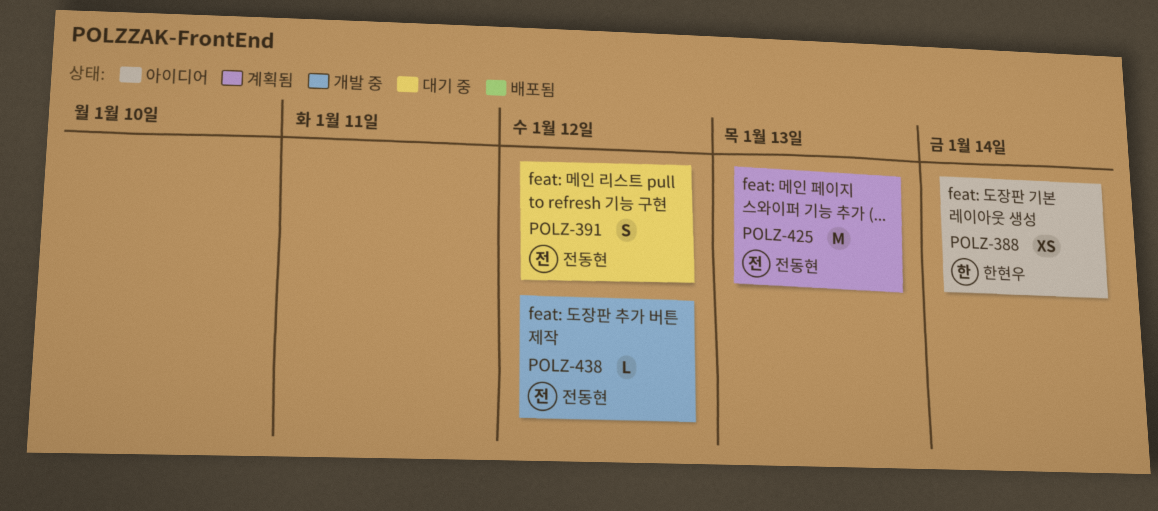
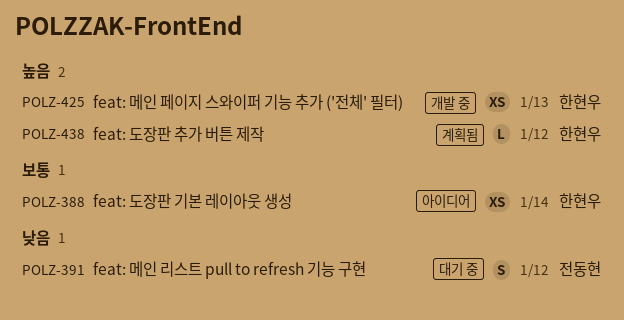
POLZ-425, status: 계획됨 -> 개발 중
POLZ-425, owner: 전동현 -> 한현우
POLZ-425, estimate: M -> XS
POLZ-438, status: 개발 중 -> 계획됨
POLZ-438, owner: 전동현 -> 한현우

